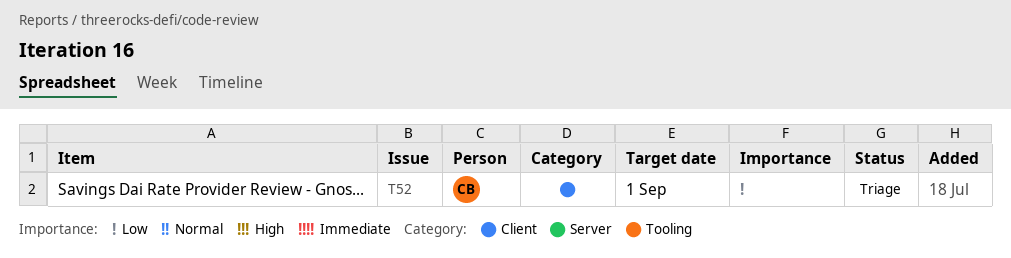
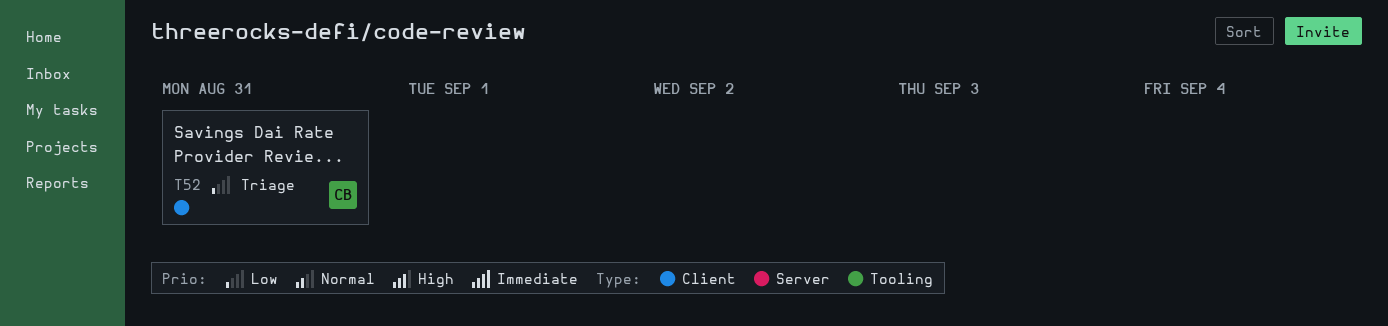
T52, due: Sep 1 -> Aug 31

